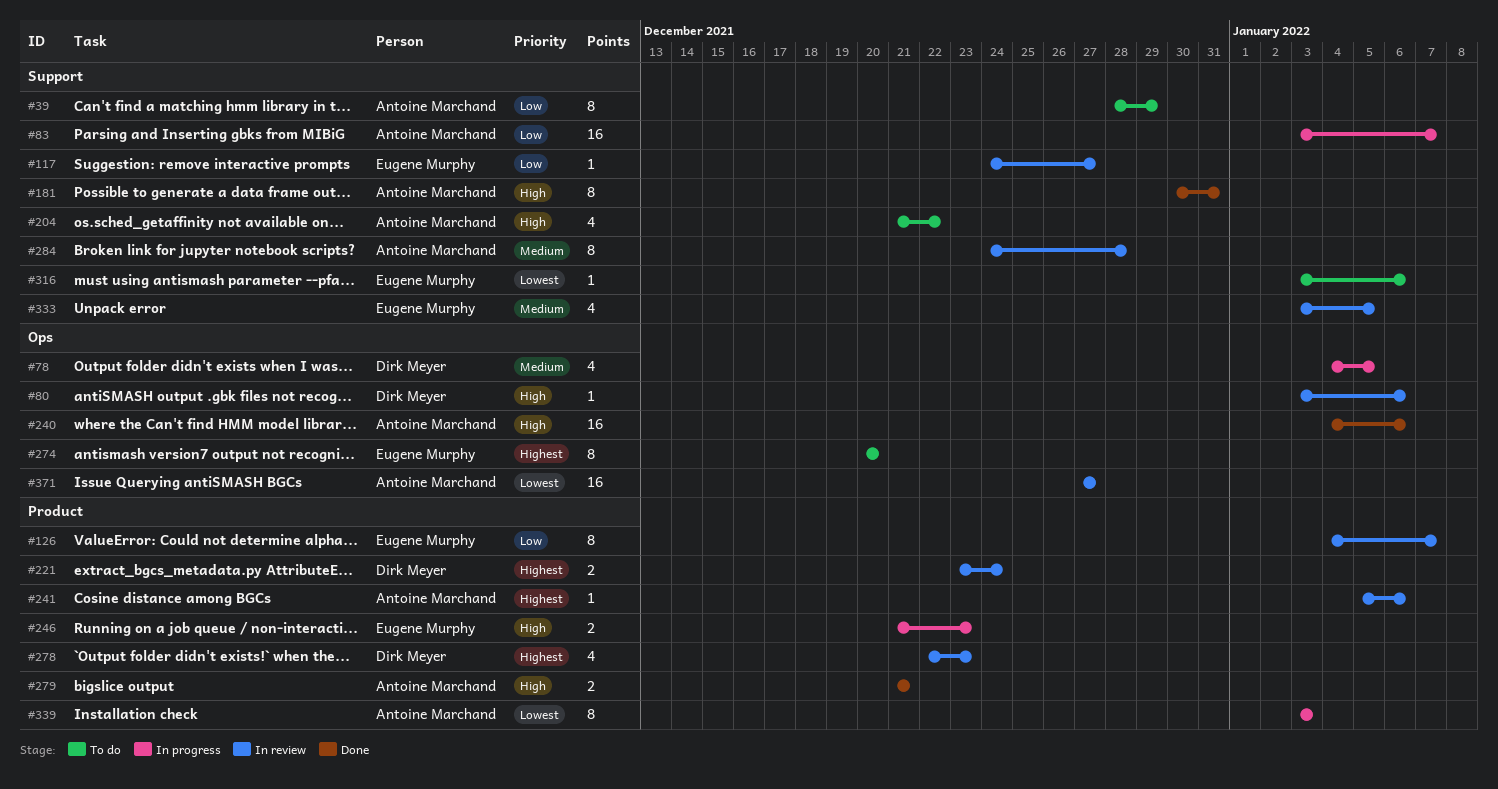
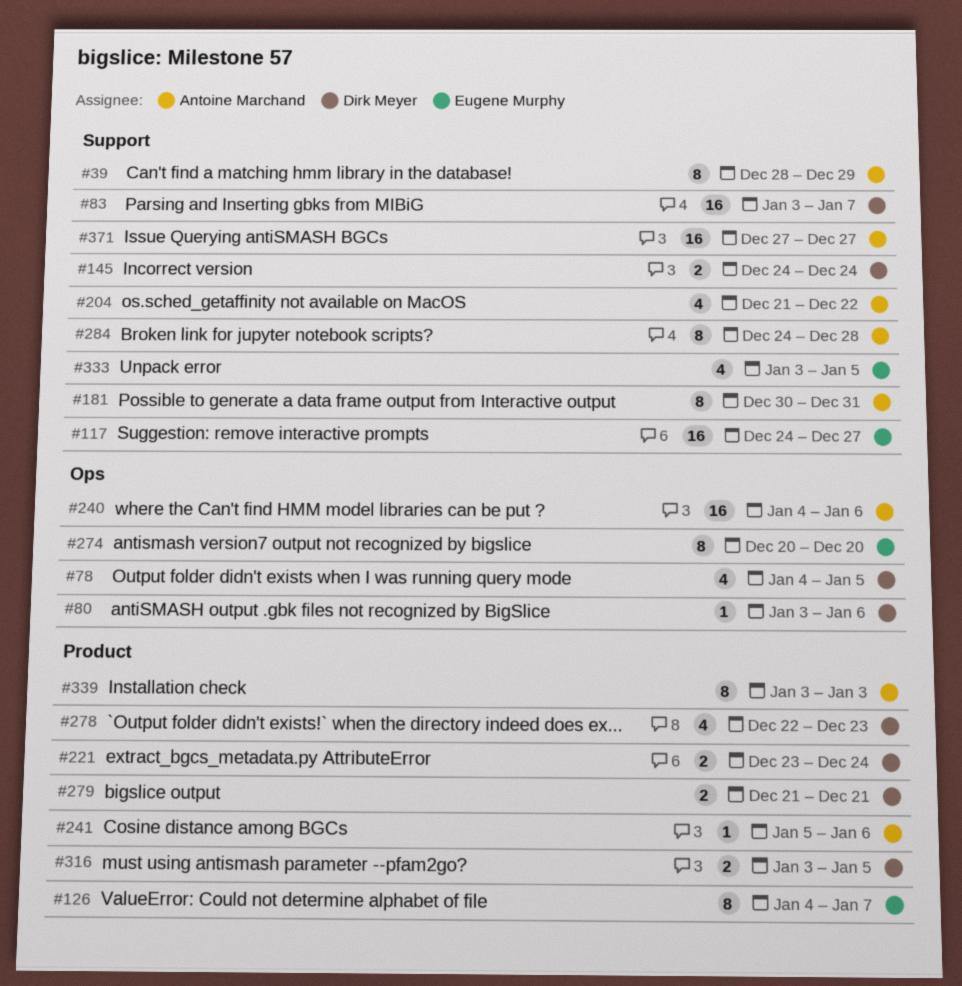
#83, owner: Antoine Marchand -> Dirk Meyer
#117, estimate: 1 -> 16
#145: none -> present
#246: present -> none
#279, owner: Antoine Marchand -> Dirk Meyer
#316, owner: Eugene Murphy -> Dirk Meyer
#316, label: Support -> Product
#316, estimate: 1 -> 2
#316, due: Jan 6 -> Jan 5
#371, label: Ops -> Support

